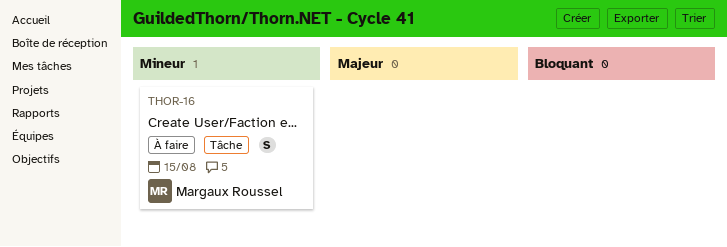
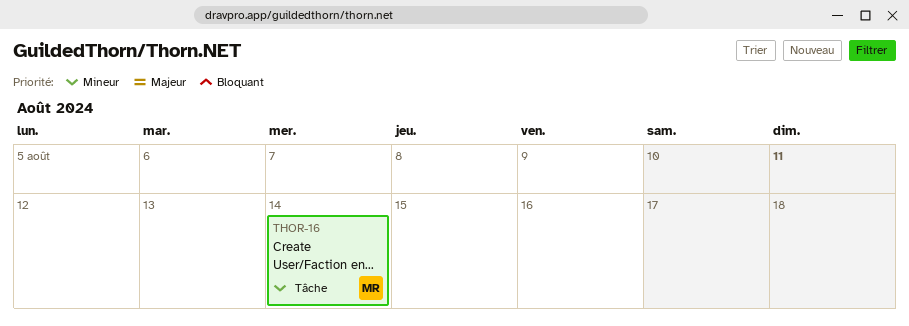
THOR-16, due: Aug 15 -> Aug 14

